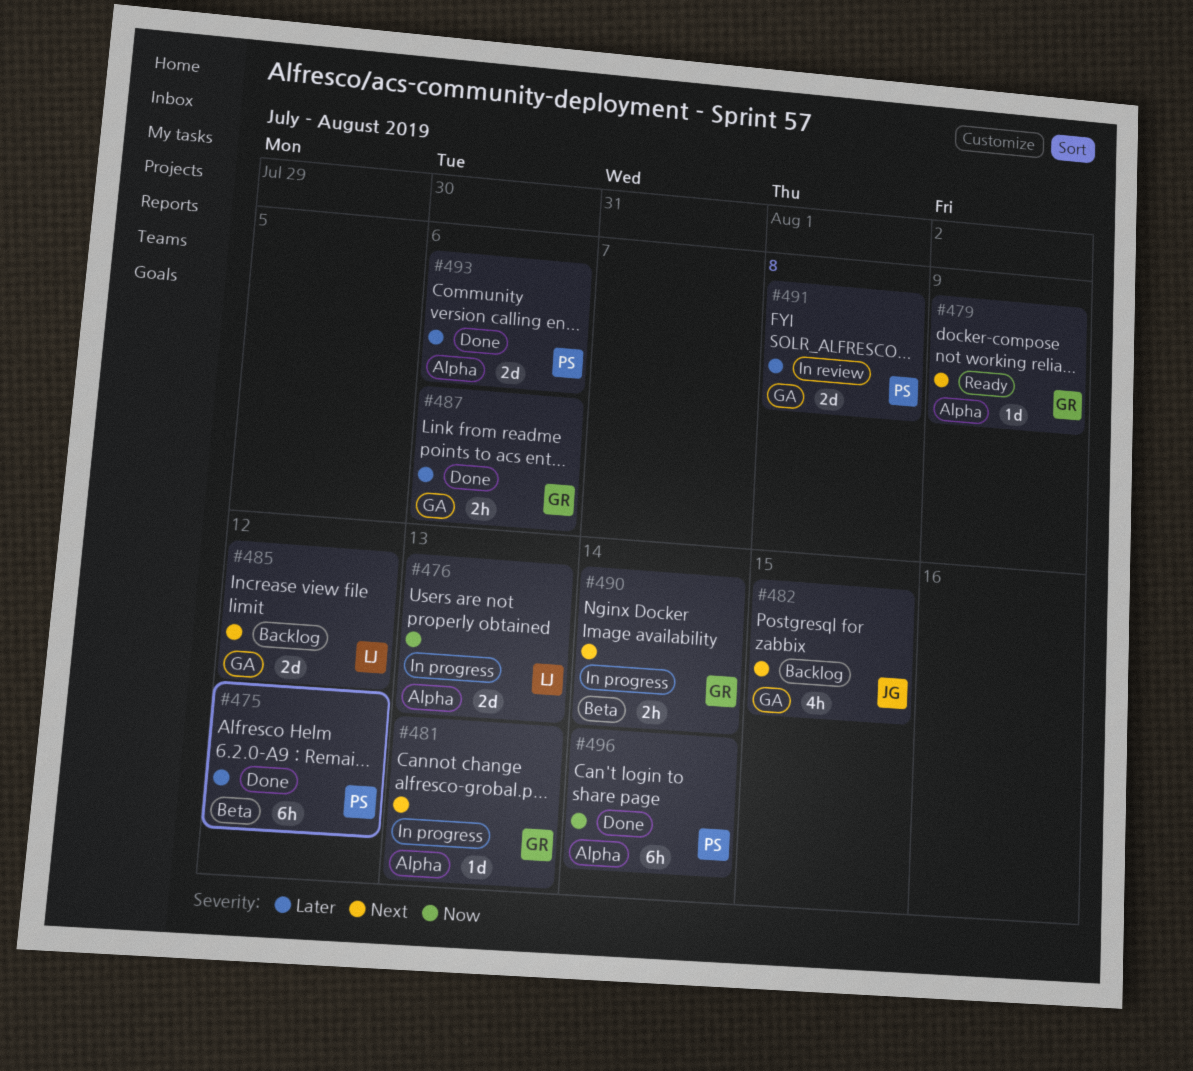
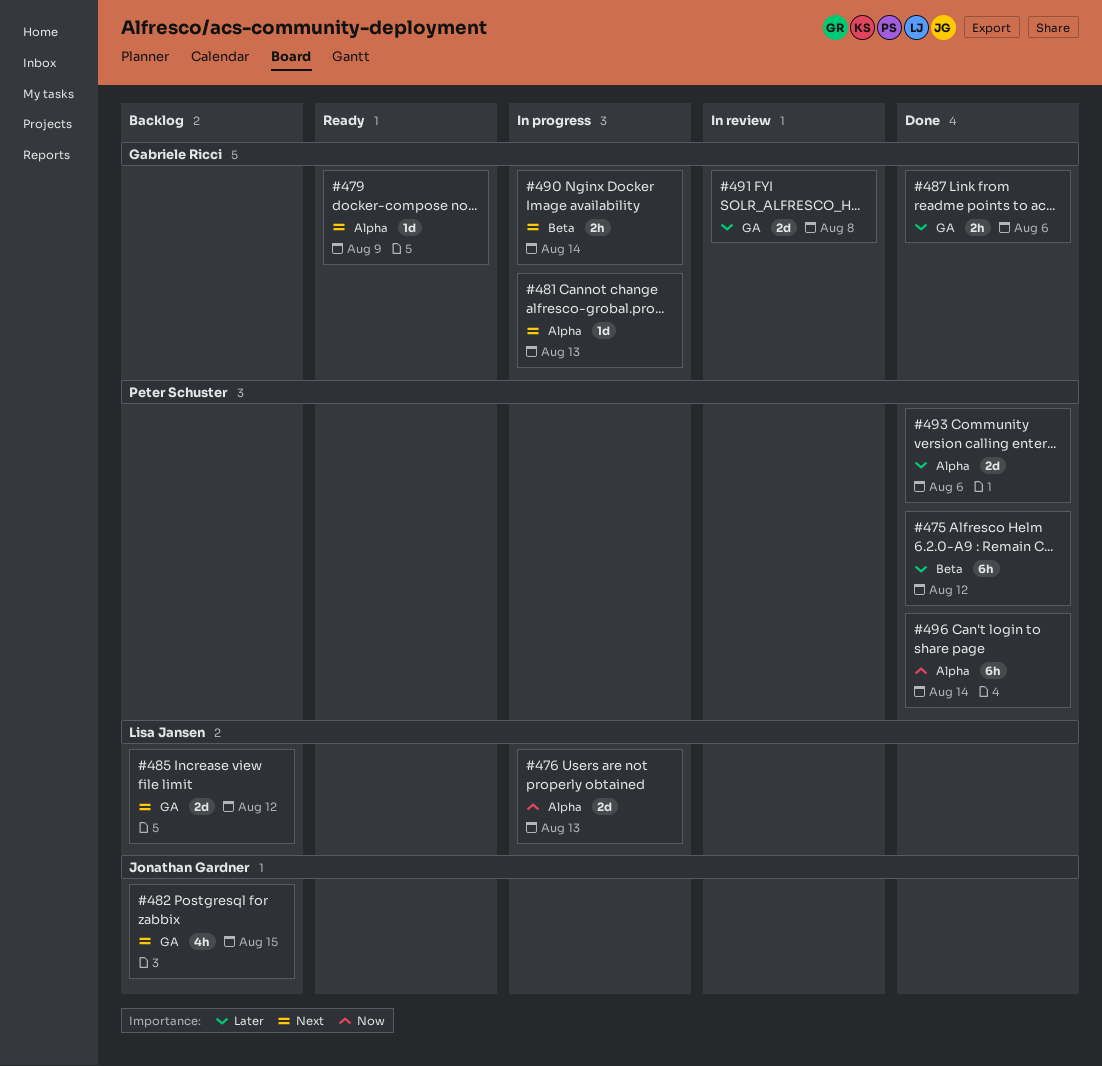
#491, owner: Peter Schuster -> Gabriele Ricci

